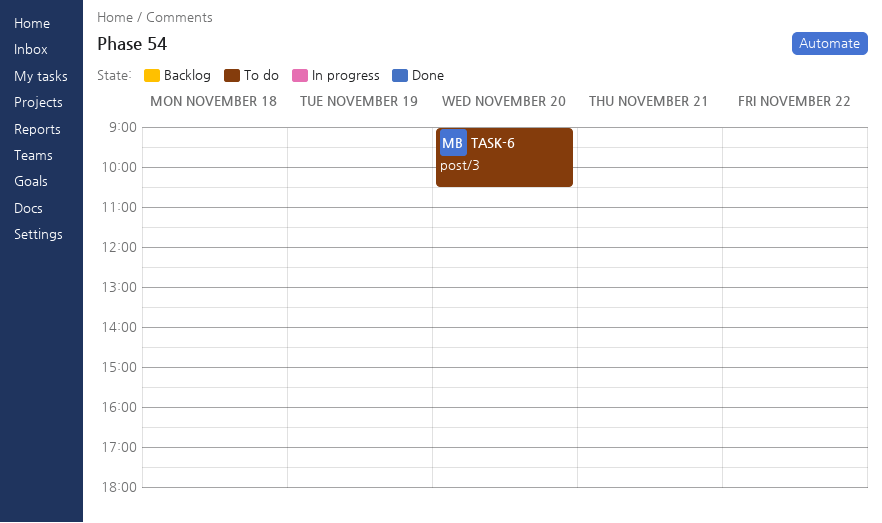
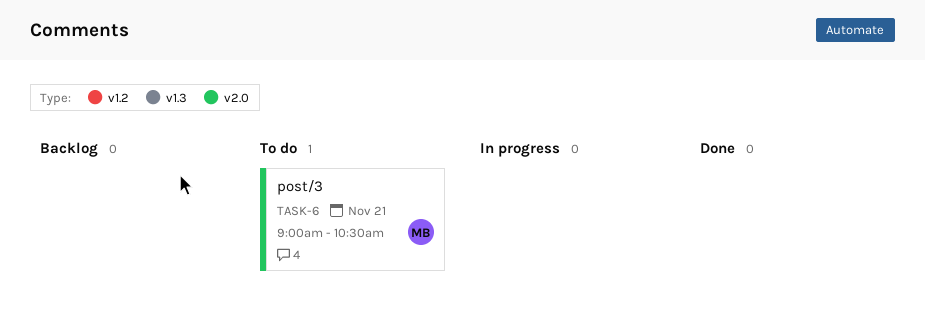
TASK-6, day: Nov 20 -> Nov 21

